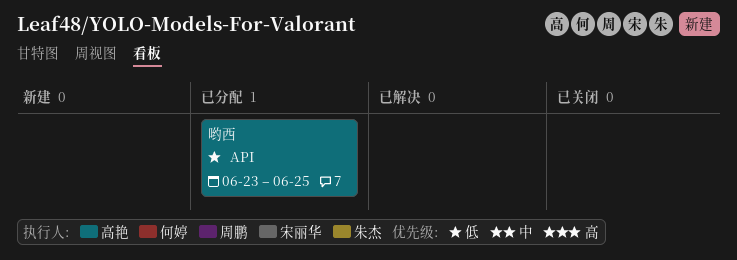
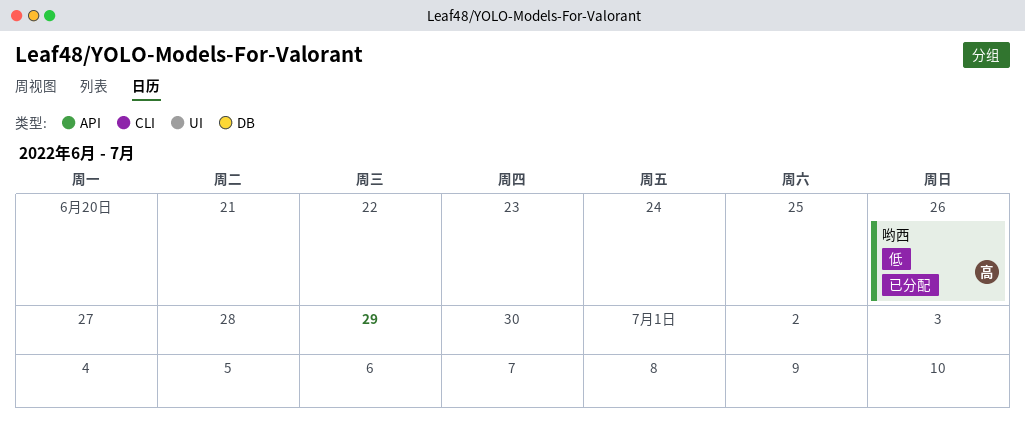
哟西, due: Jun 25 -> Jun 26

